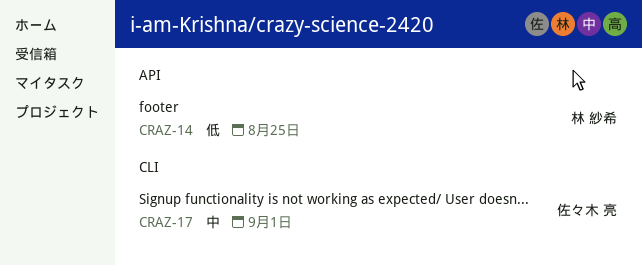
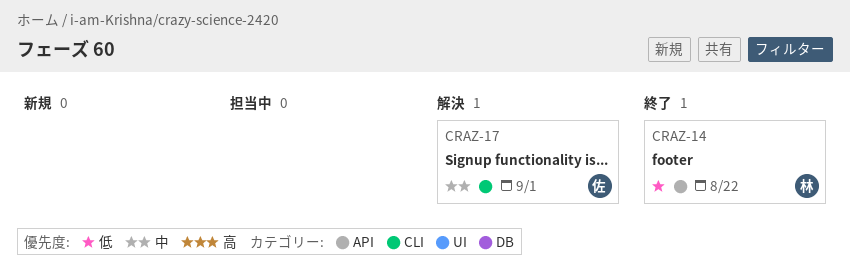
CRAZ-14, due: Aug 25 -> Aug 22

